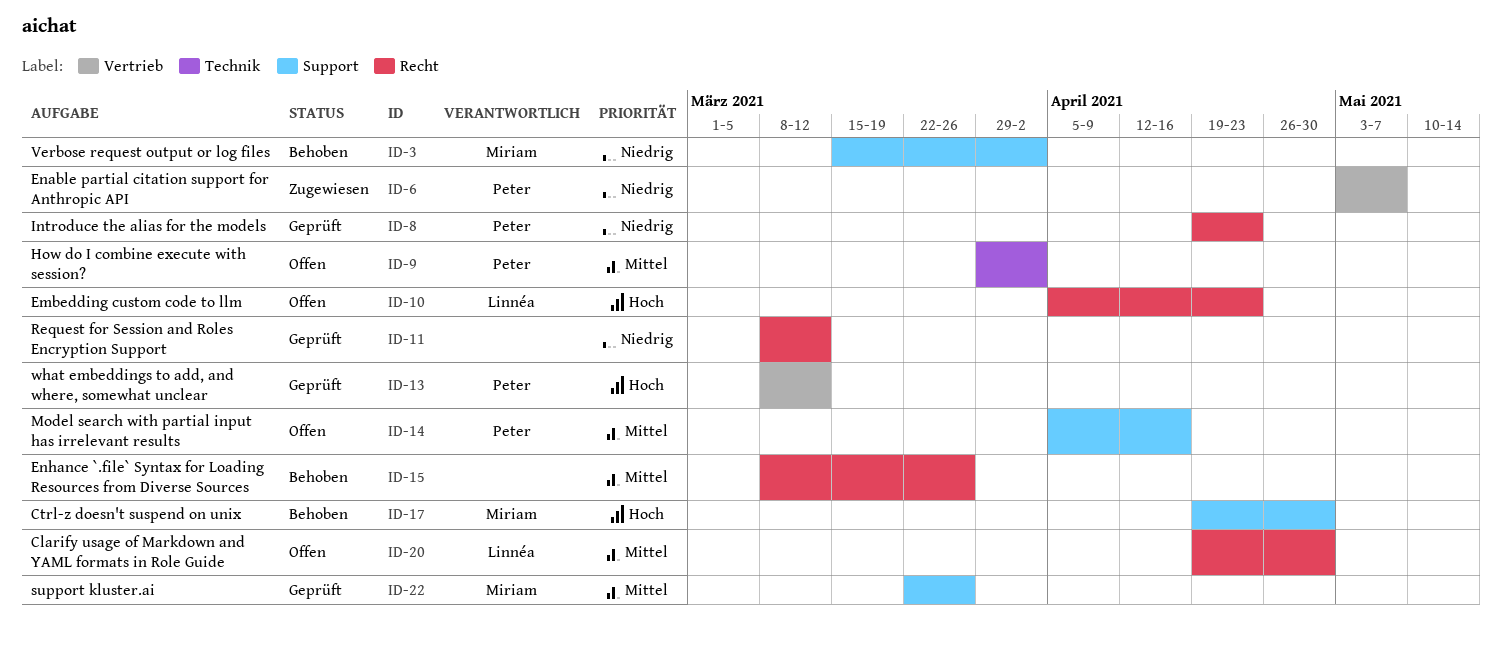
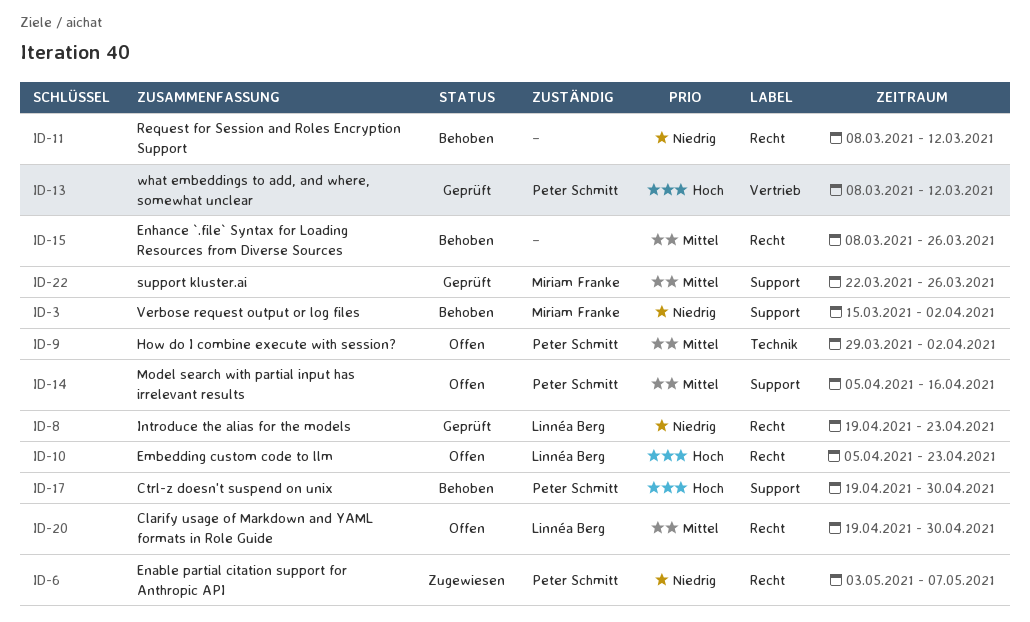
ID-6, label: Vertrieb -> Recht
ID-8, owner: Peter Schmitt -> Linnéa Berg
ID-11, status: Geprüft -> Behoben
ID-17, owner: Miriam Franke -> Peter Schmitt

